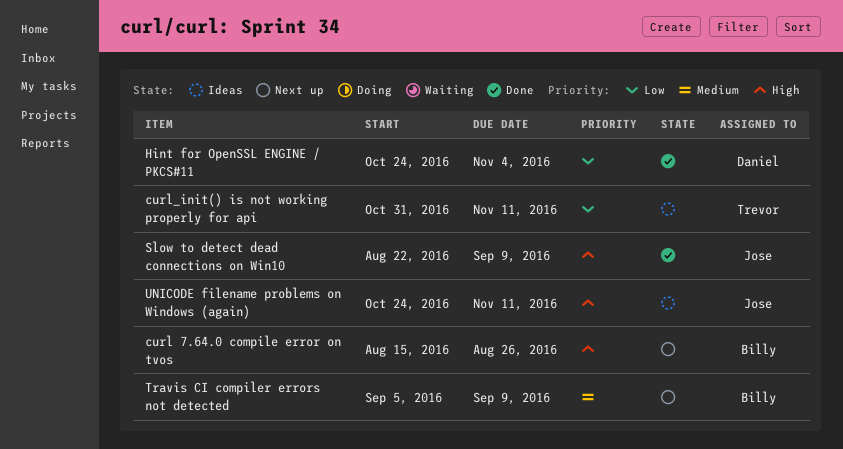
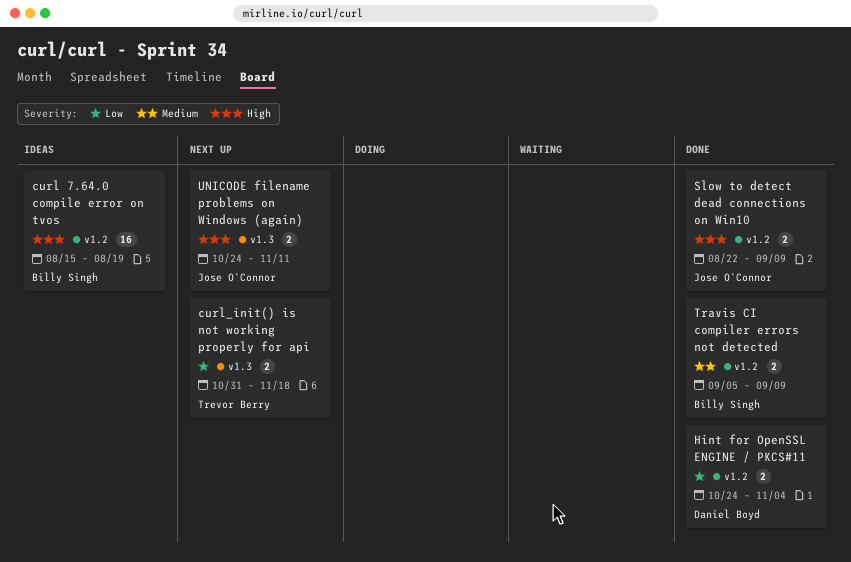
curl 7.64.0 compile error on tvos, status: Next up -> Ideas
curl 7.64.0 compile error on tvos, due: Aug 26 -> Aug 19
curl_init() is not working properly for api, status: Ideas -> Next up
curl_init() is not working properly for api, due: Nov 11 -> Nov 18
Travis CI compiler errors not detected, status: Next up -> Done
UNICODE filename problems on Windows (again), status: Ideas -> Next up

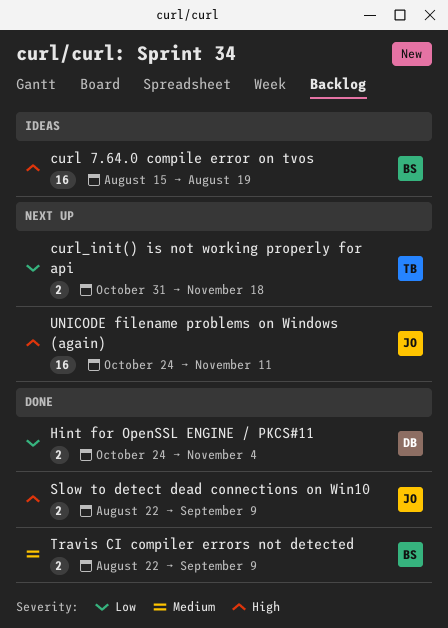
Travis CI compiler errors not detected, start: Sep 5 -> Aug 22
UNICODE filename problems on Windows (again), estimate: 2 -> 16

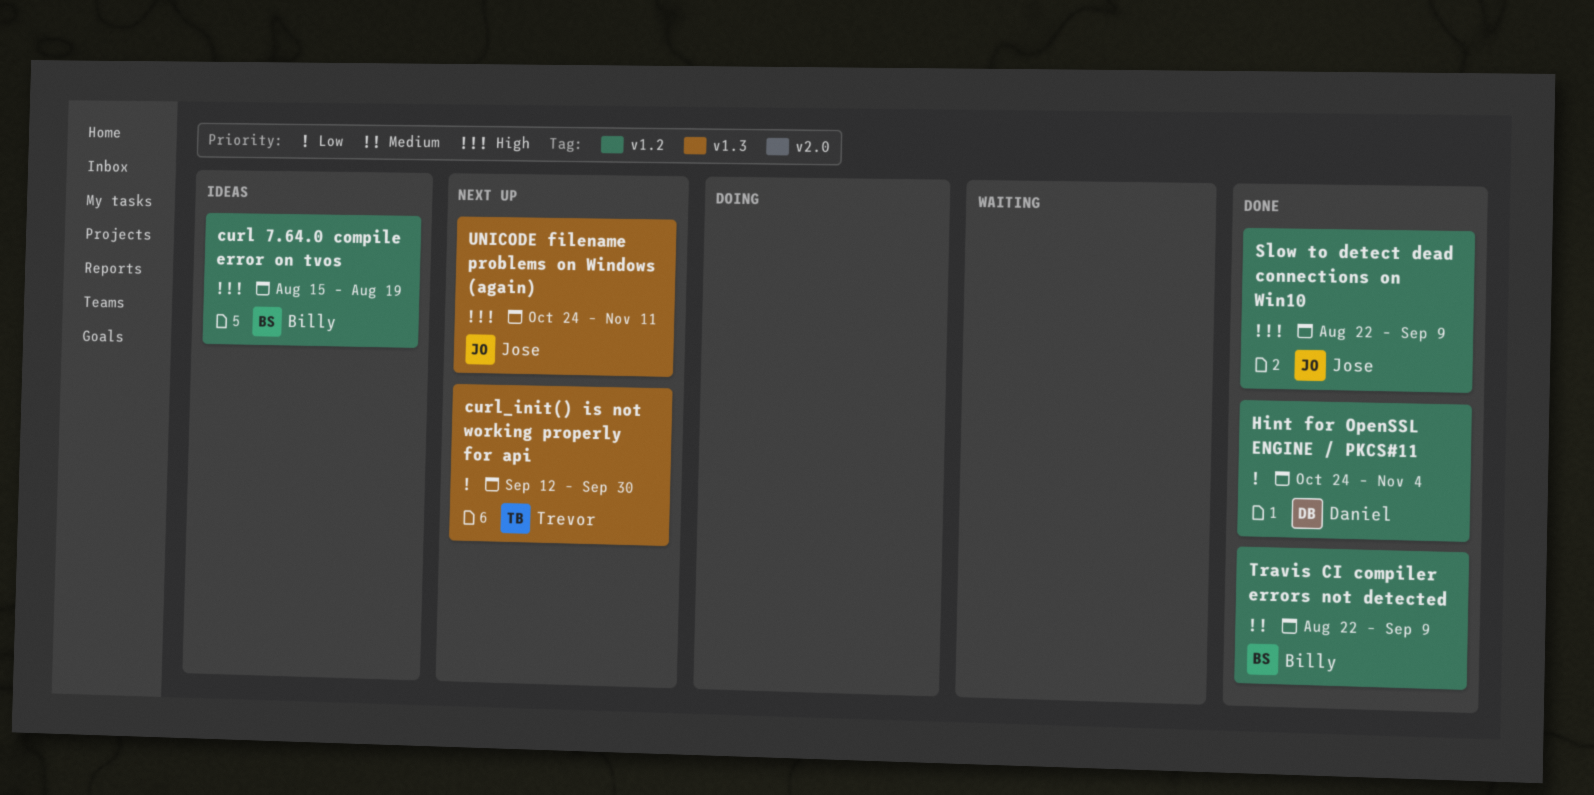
curl_init() is not working properly for api, start: Oct 31 -> Sep 12
curl_init() is not working properly for api, due: Nov 18 -> Sep 30

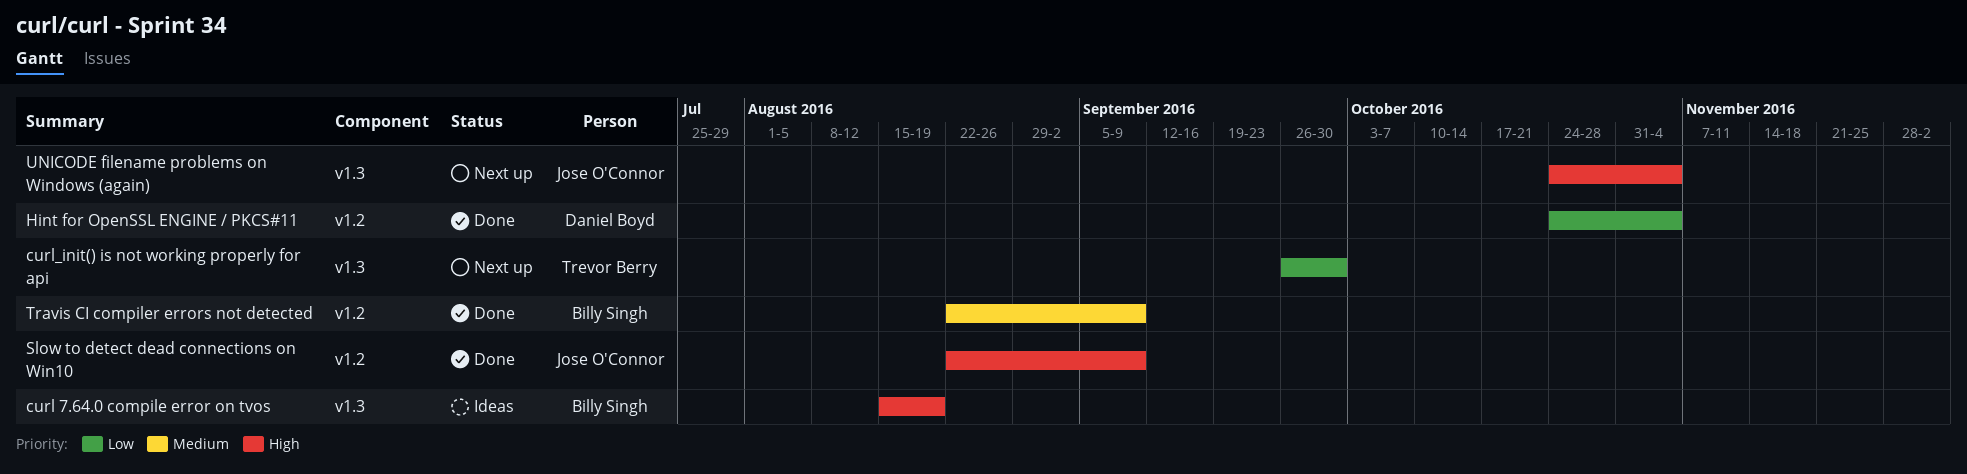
curl 7.64.0 compile error on tvos, label: v1.2 -> v1.3
curl_init() is not working properly for api, start: Sep 12 -> Sep 26
UNICODE filename problems on Windows (again), due: Nov 11 -> Nov 4

